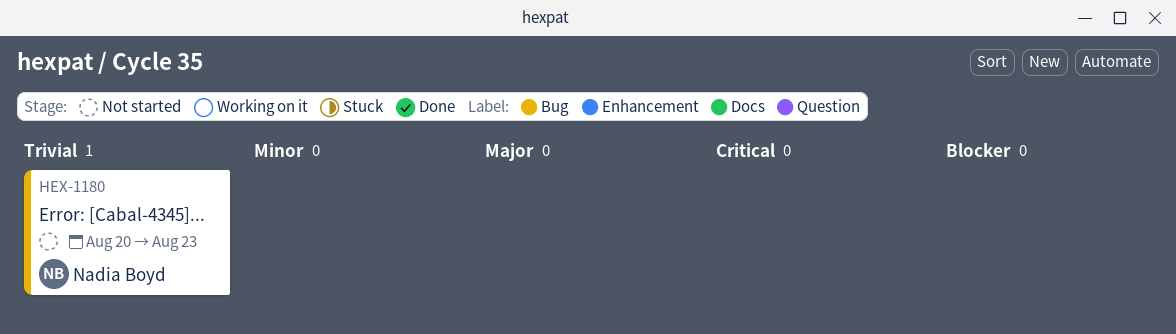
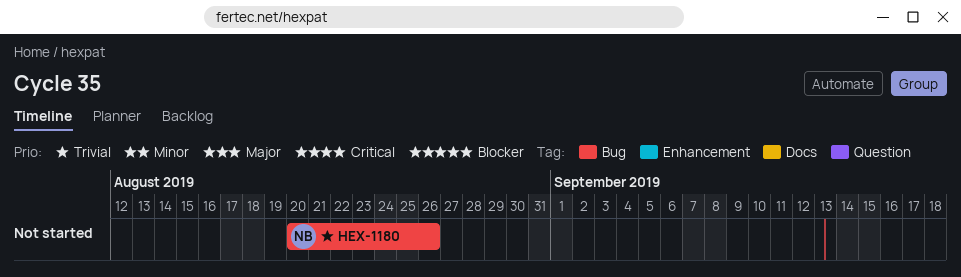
HEX-1180, due: Aug 23 -> Aug 26

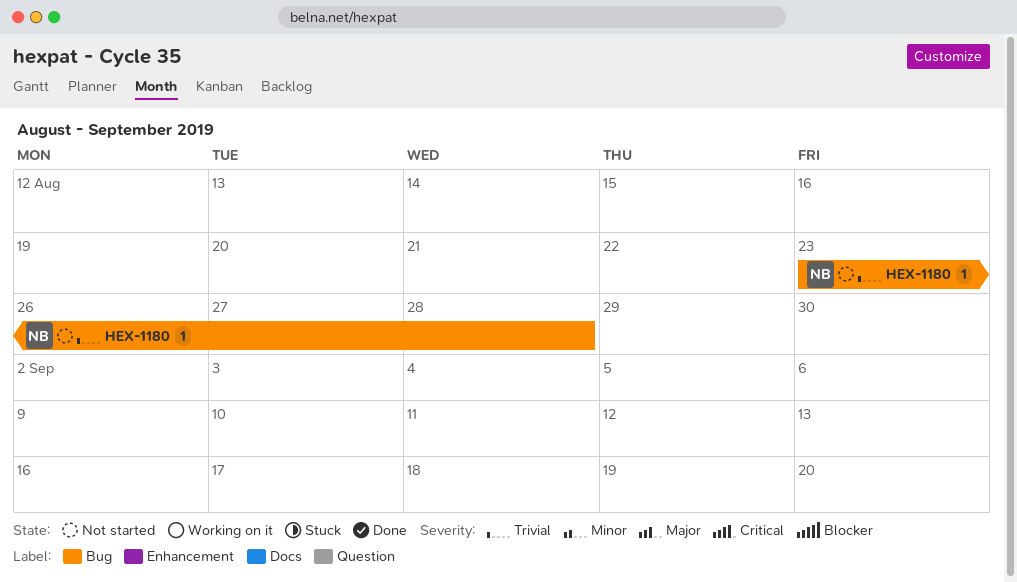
HEX-1180, start: Aug 20 -> Aug 23
HEX-1180, due: Aug 26 -> Aug 28

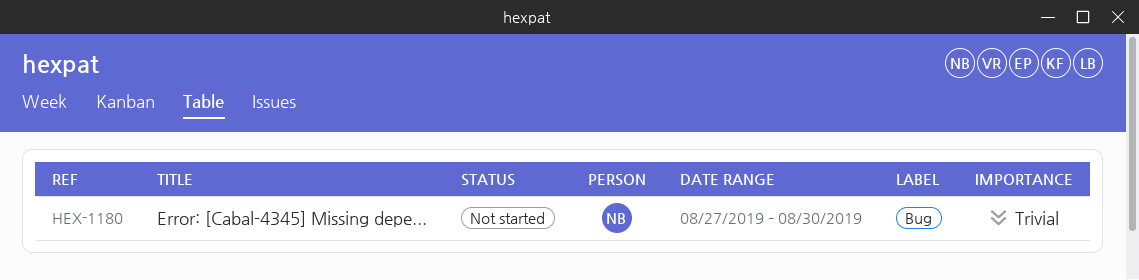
HEX-1180, start: Aug 23 -> Aug 27
HEX-1180, due: Aug 28 -> Aug 30

